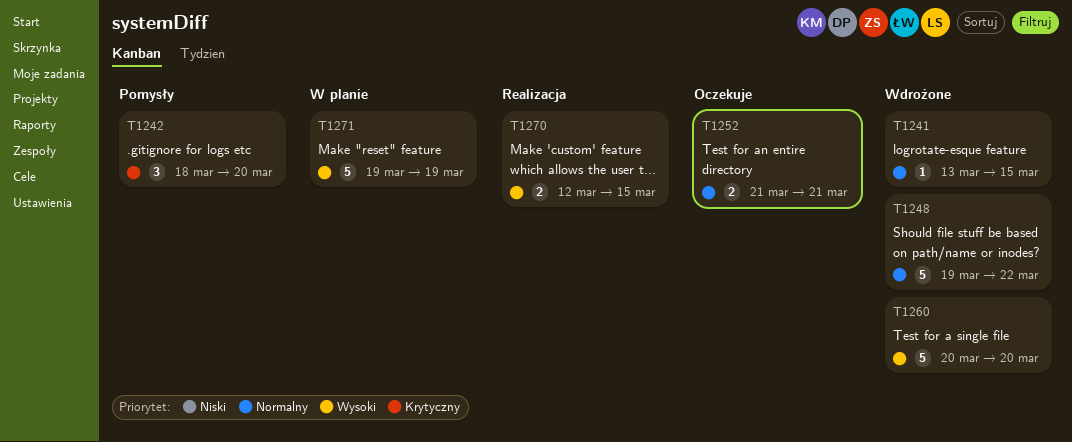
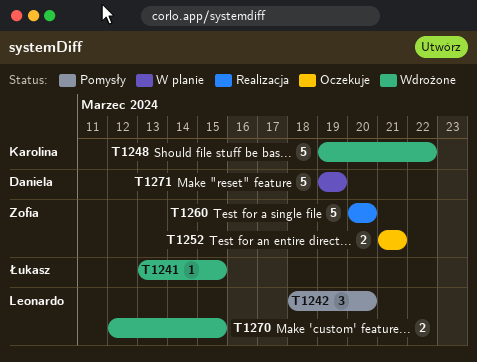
T1260, status: Wdrożone -> Realizacja
T1270, status: Realizacja -> Wdrożone

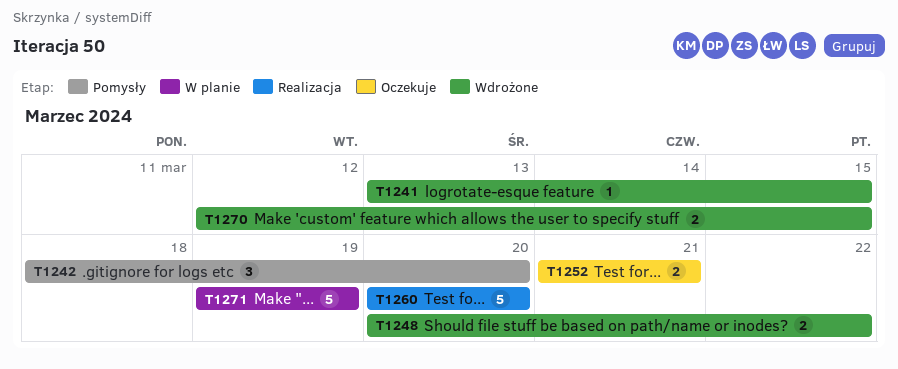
T1248, estimate: 5 -> 2
T1248, start: Mar 19 -> Mar 20

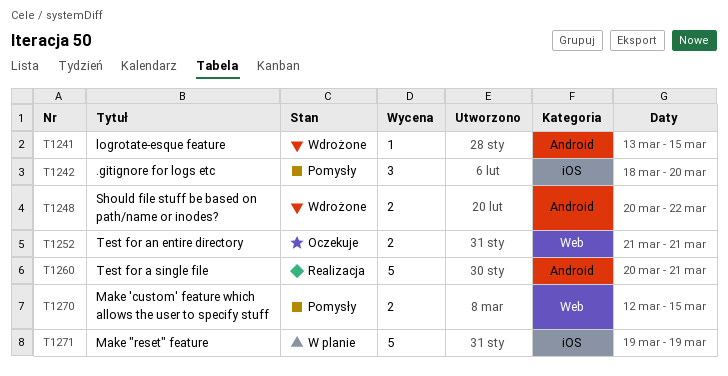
T1260, due: Mar 20 -> Mar 21
T1270, status: Wdrożone -> Pomysły

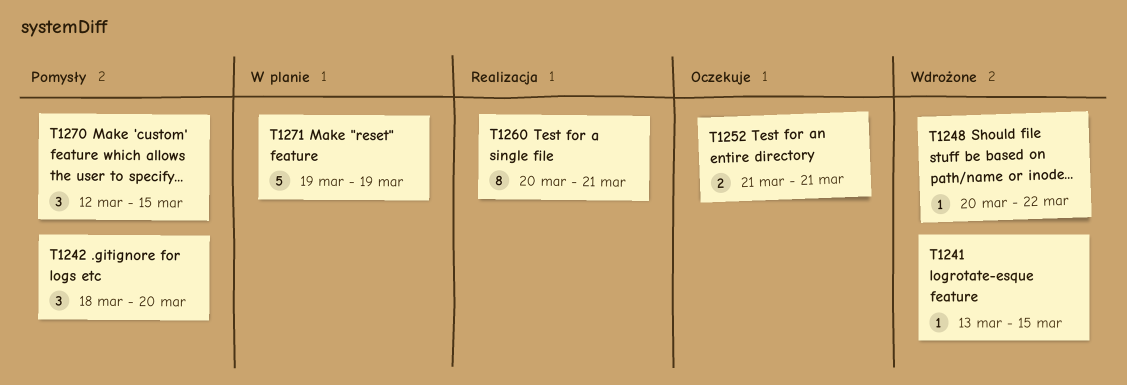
T1248, estimate: 2 -> 1
T1260, estimate: 5 -> 8
T1270, estimate: 2 -> 3

